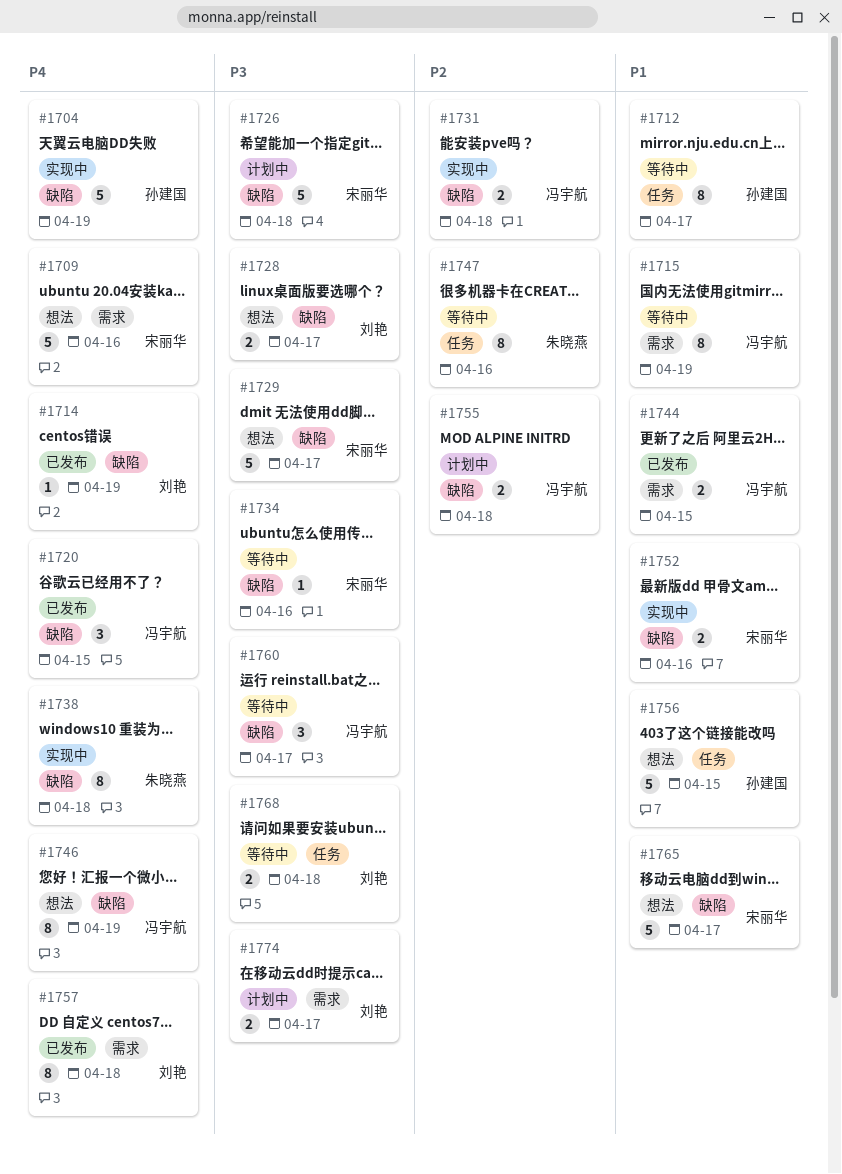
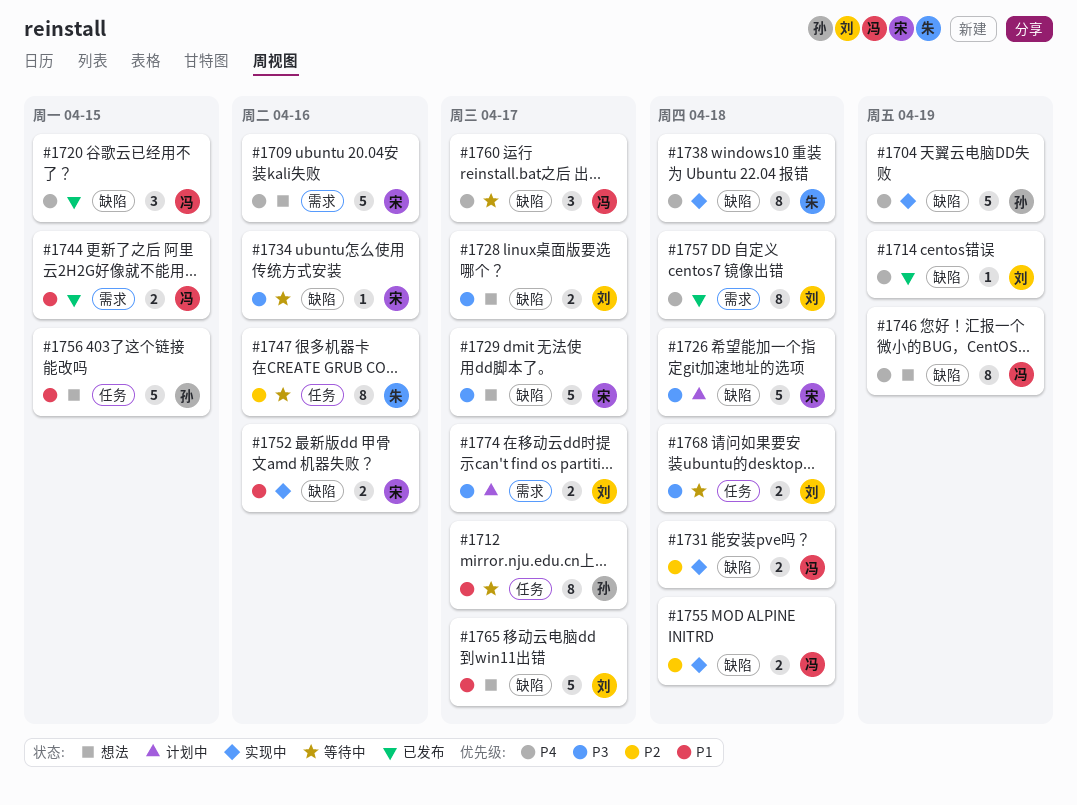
#1715: present -> none
#1755, status: 计划中 -> 实现中
#1760, priority: P3 -> P4
#1765, owner: 宋丽华 -> 刘艳

